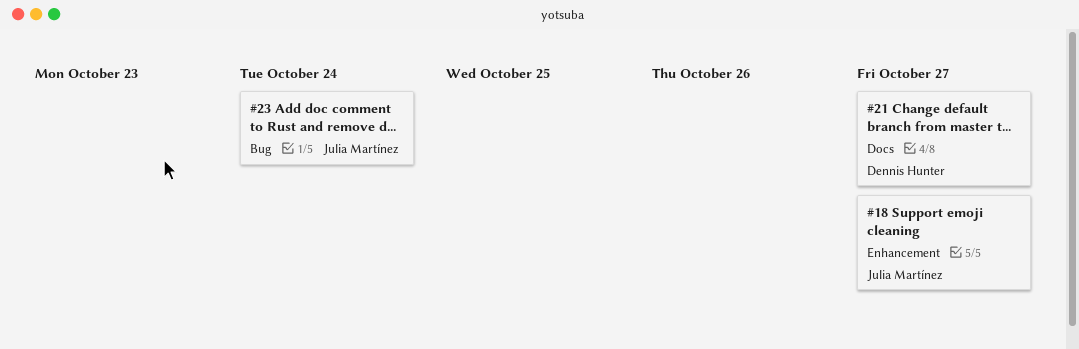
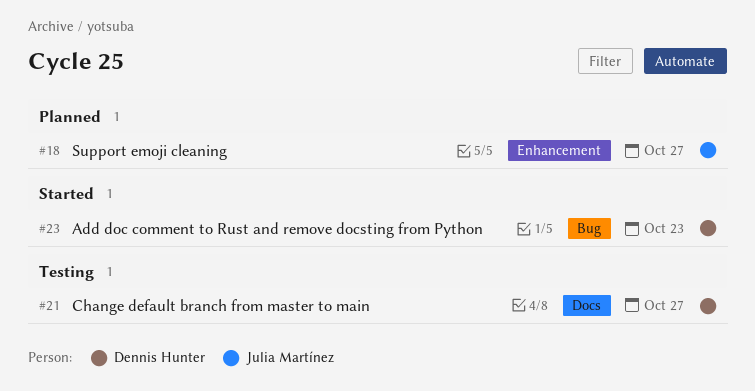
#23, owner: Julia Martínez -> Dennis Hunter
#23, due: Oct 24 -> Oct 23

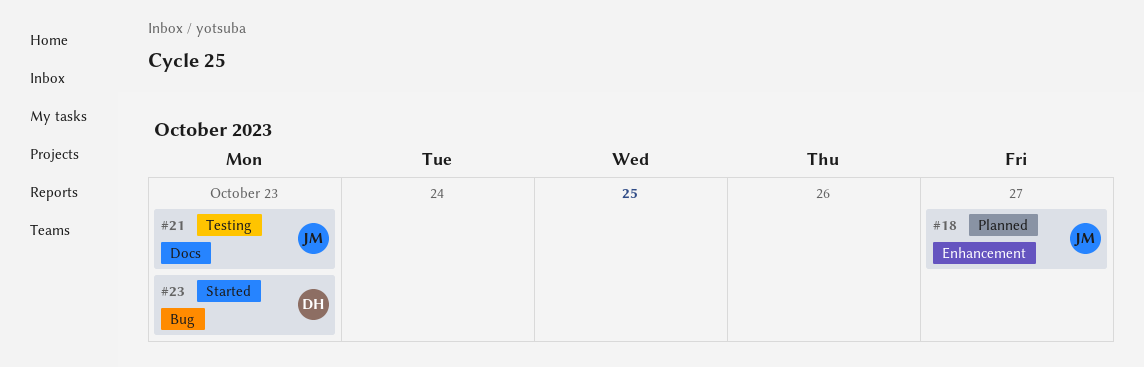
#21, owner: Dennis Hunter -> Julia Martínez
#21, due: Oct 27 -> Oct 23

